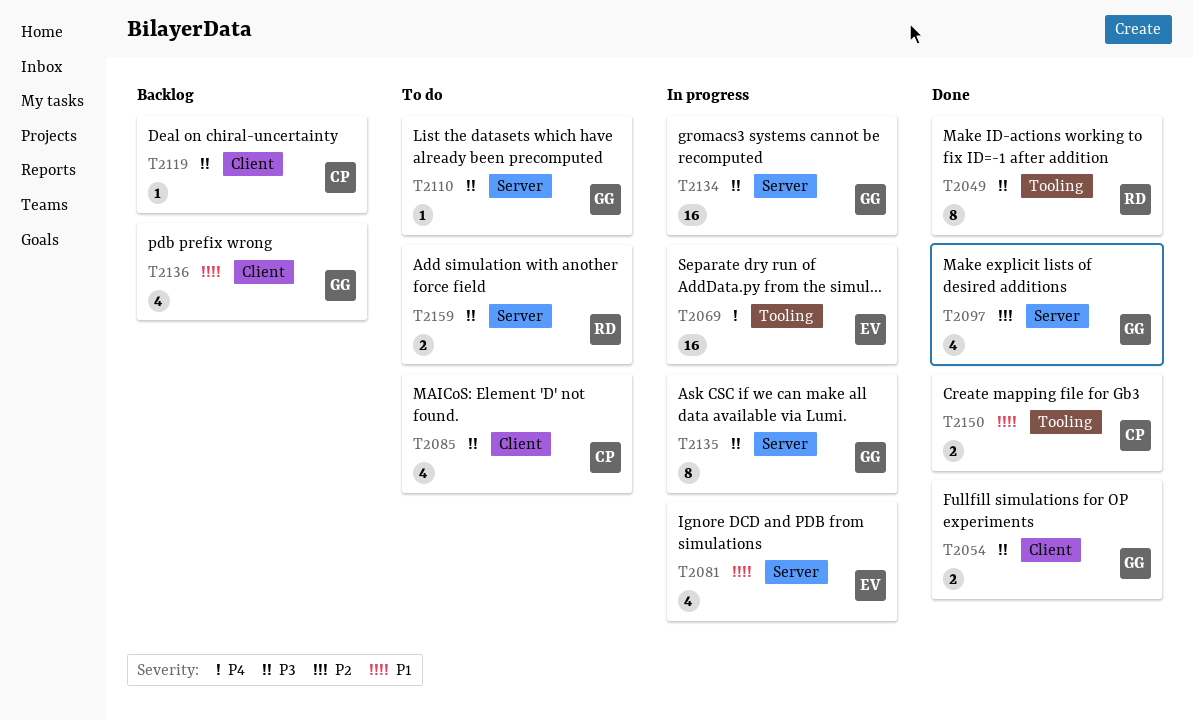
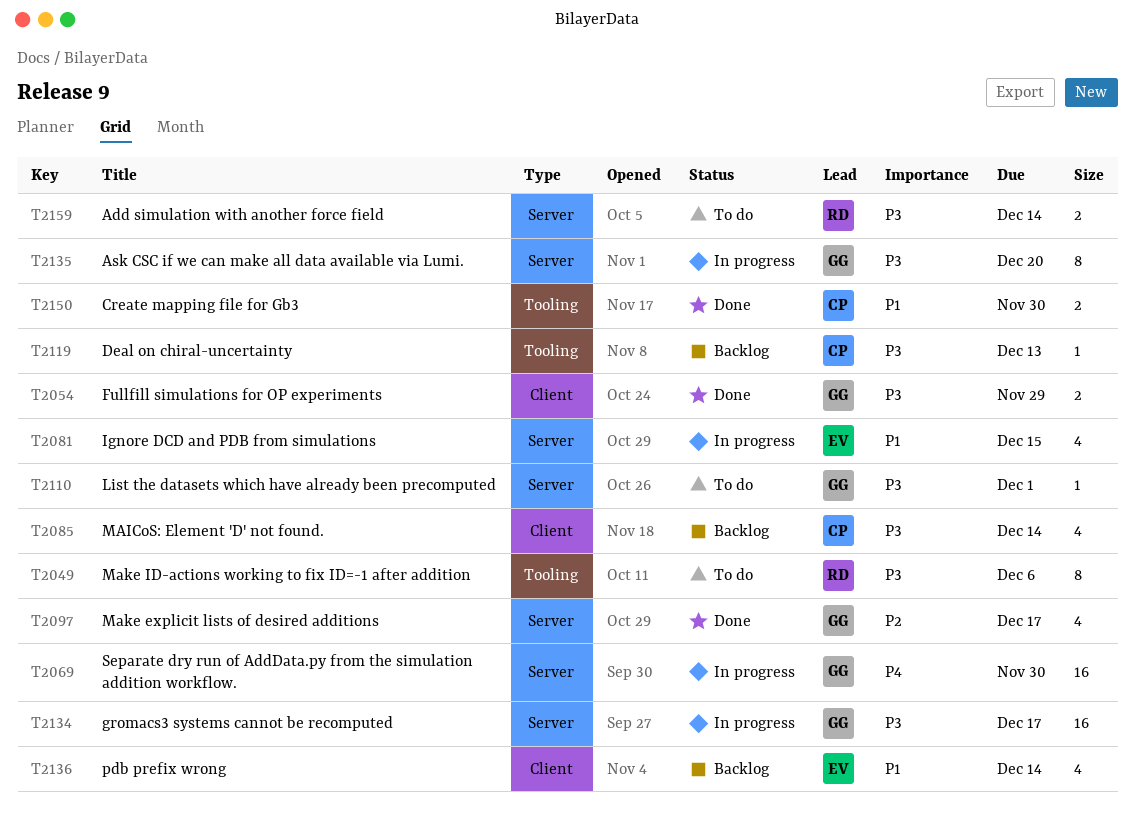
T2049, status: Done -> To do
T2069, owner: EV -> GG
T2069, label: Tooling -> Server
T2085, status: To do -> Backlog
T2119, label: Client -> Tooling
T2136, owner: GG -> EV

